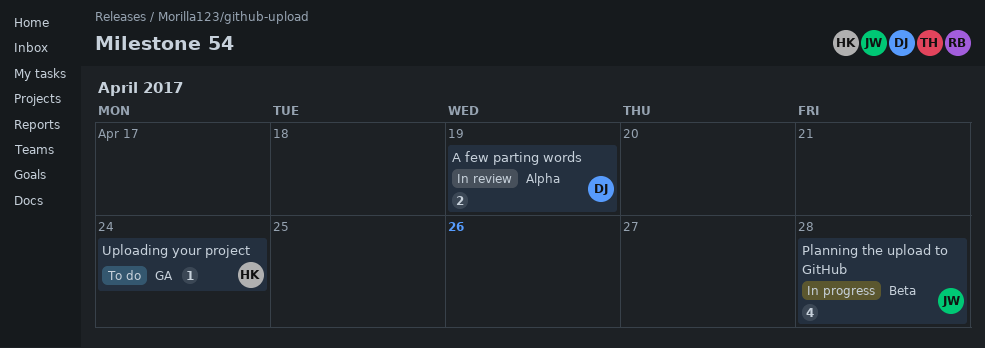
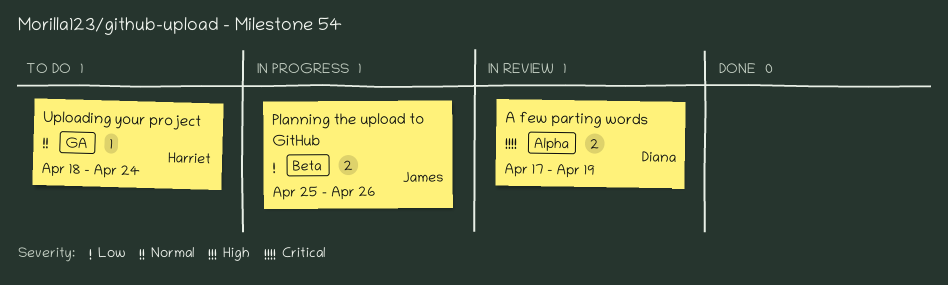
Planning the upload to GitHub, estimate: 4 -> 2
Planning the upload to GitHub, due: Apr 28 -> Apr 26

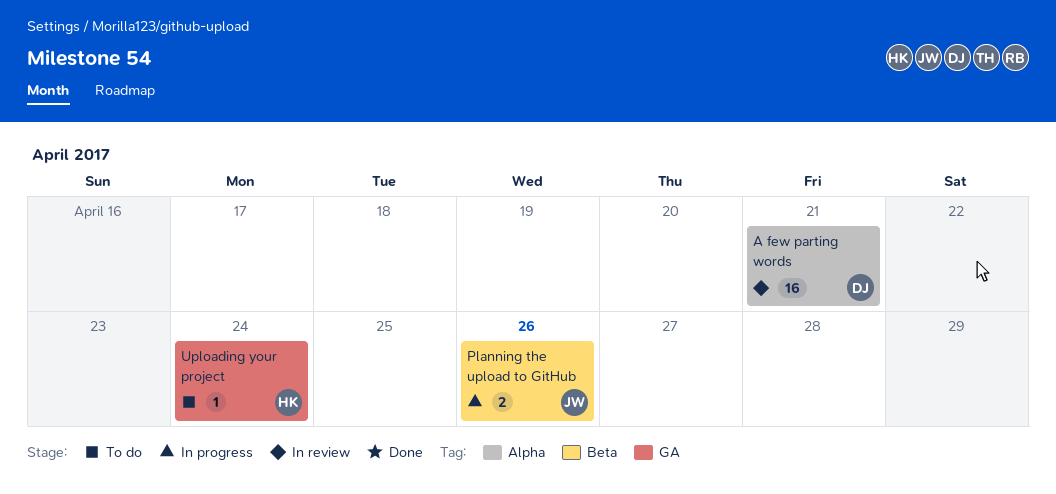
A few parting words, estimate: 2 -> 16
A few parting words, due: Apr 19 -> Apr 21

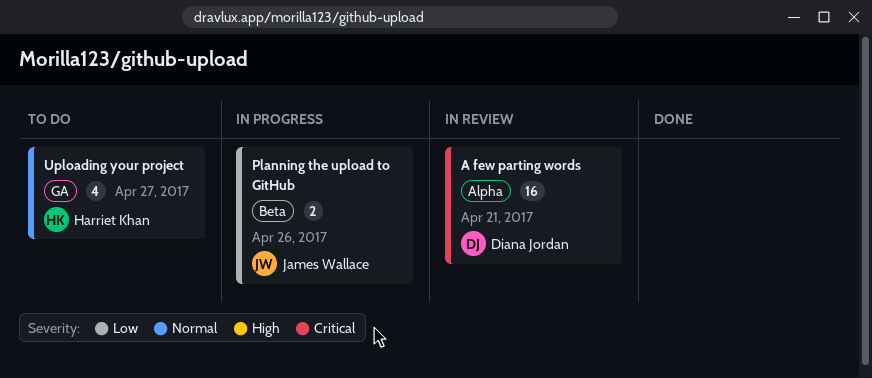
Uploading your project, estimate: 1 -> 4
Uploading your project, due: Apr 24 -> Apr 27

